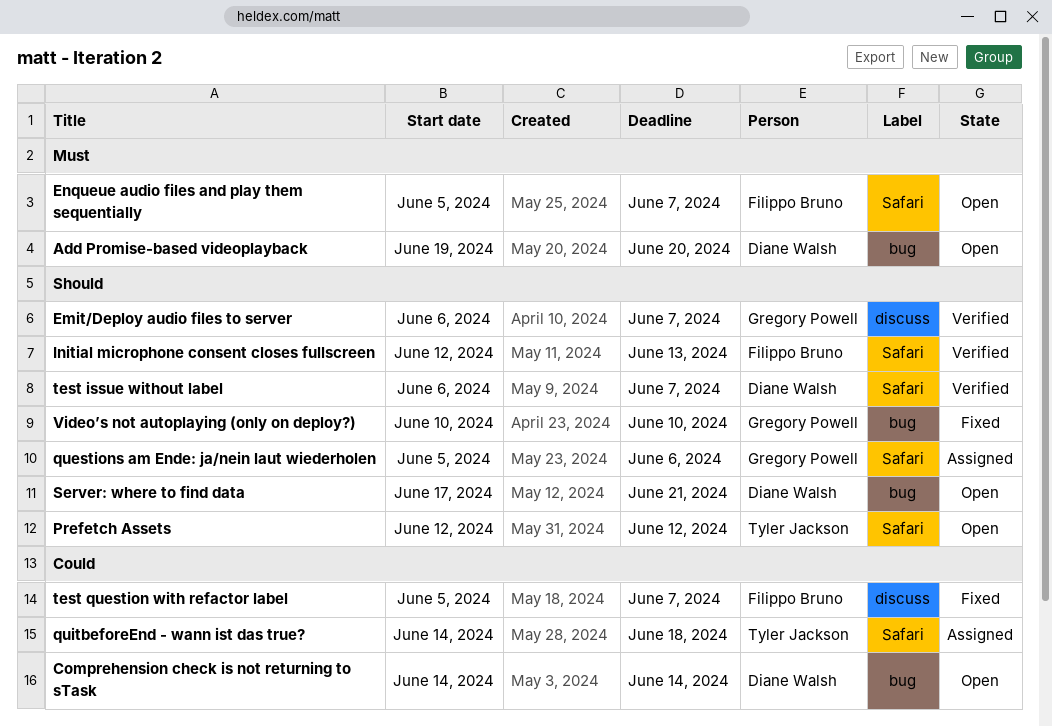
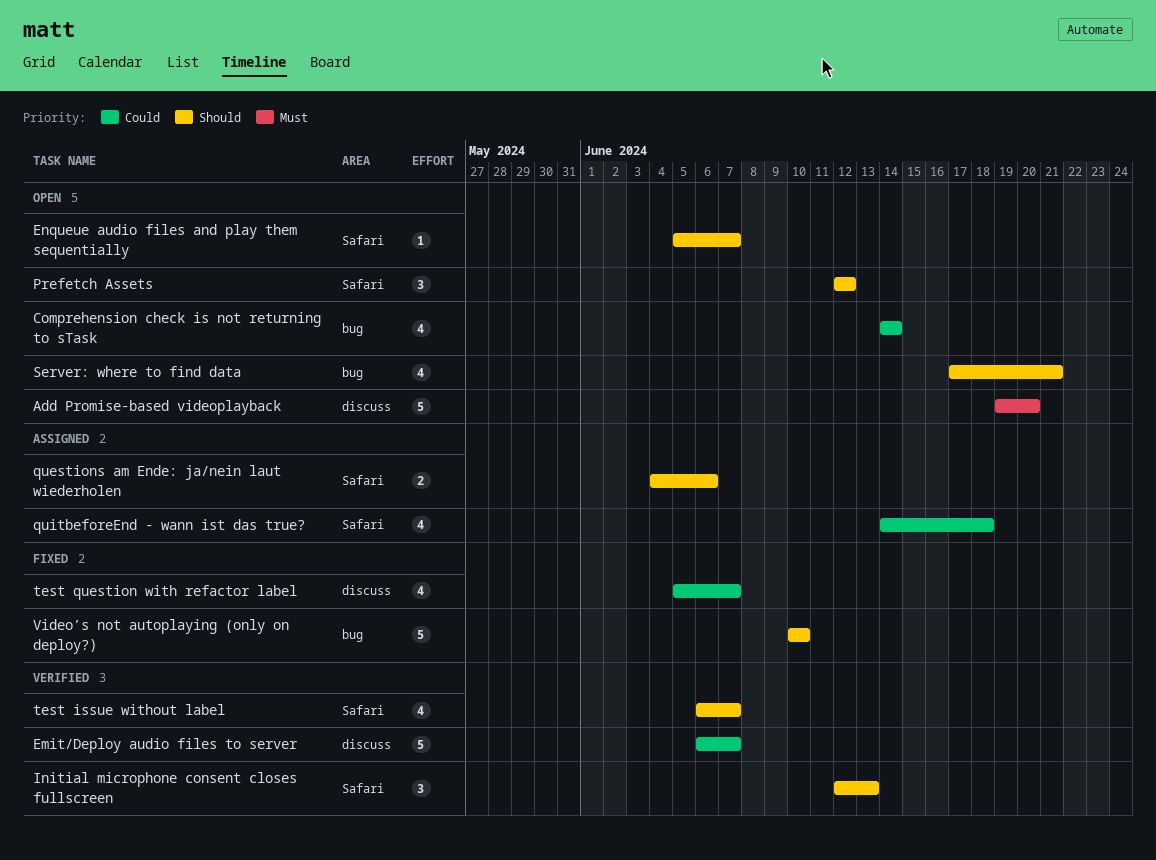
Add Promise-based videoplayback, label: bug -> discuss
Emit/Deploy audio files to server, priority: Should -> Could
Enqueue audio files and play them sequentially, priority: Must -> Should
questions am Ende: ja/nein laut wiederholen, start: Jun 5 -> Jun 4

